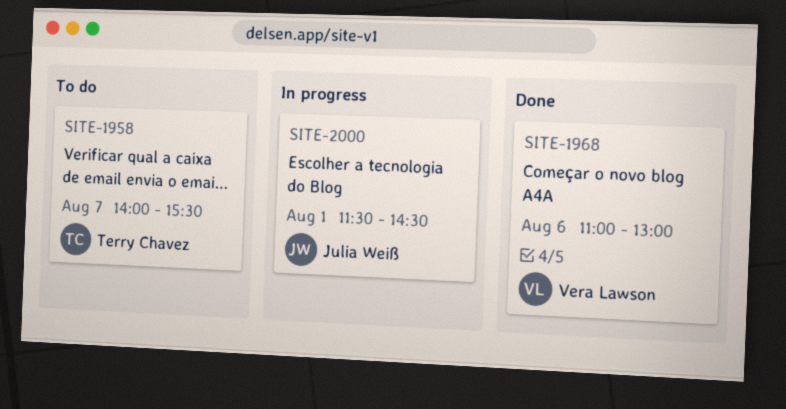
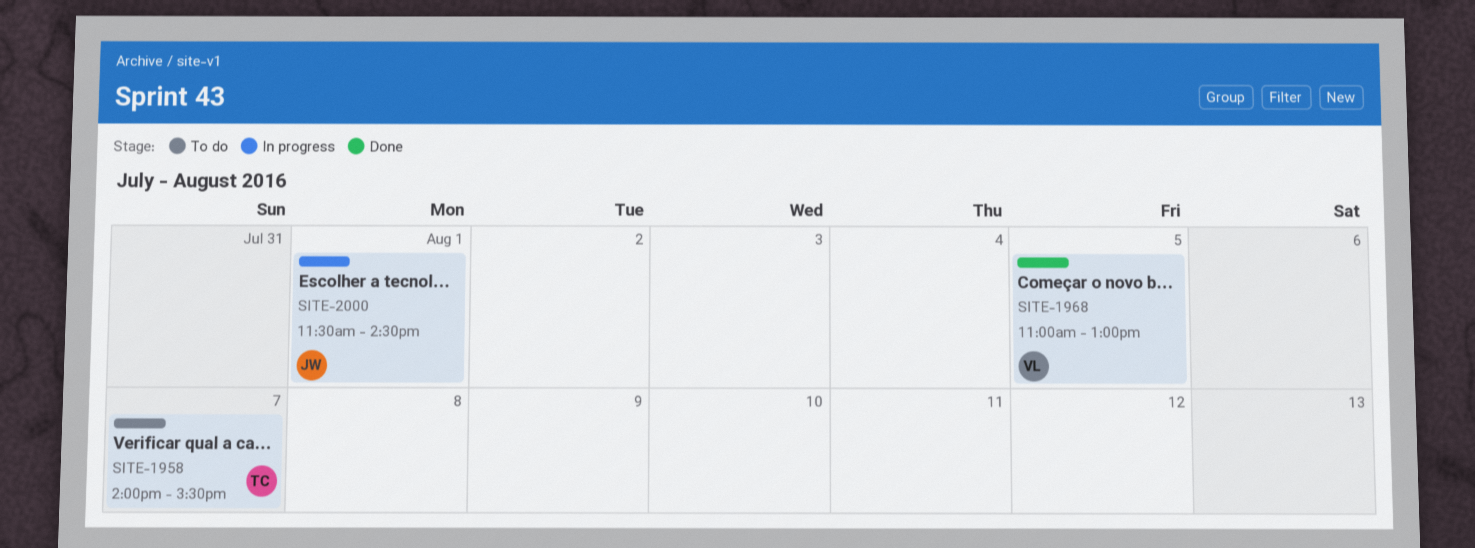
SITE-1968, day: Aug 6 -> Aug 5

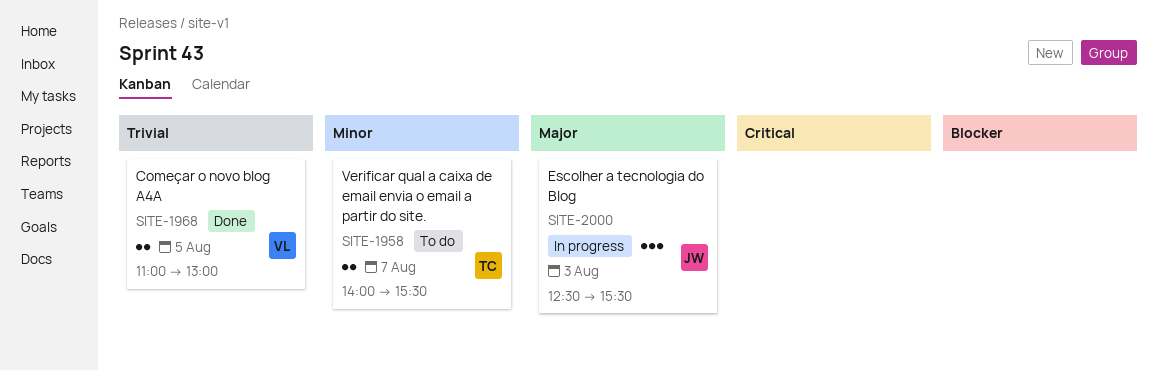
SITE-2000, day: Aug 1 -> Aug 3
SITE-2000, begins: 11:30 -> 12:30
SITE-2000, ends: 14:30 -> 15:30

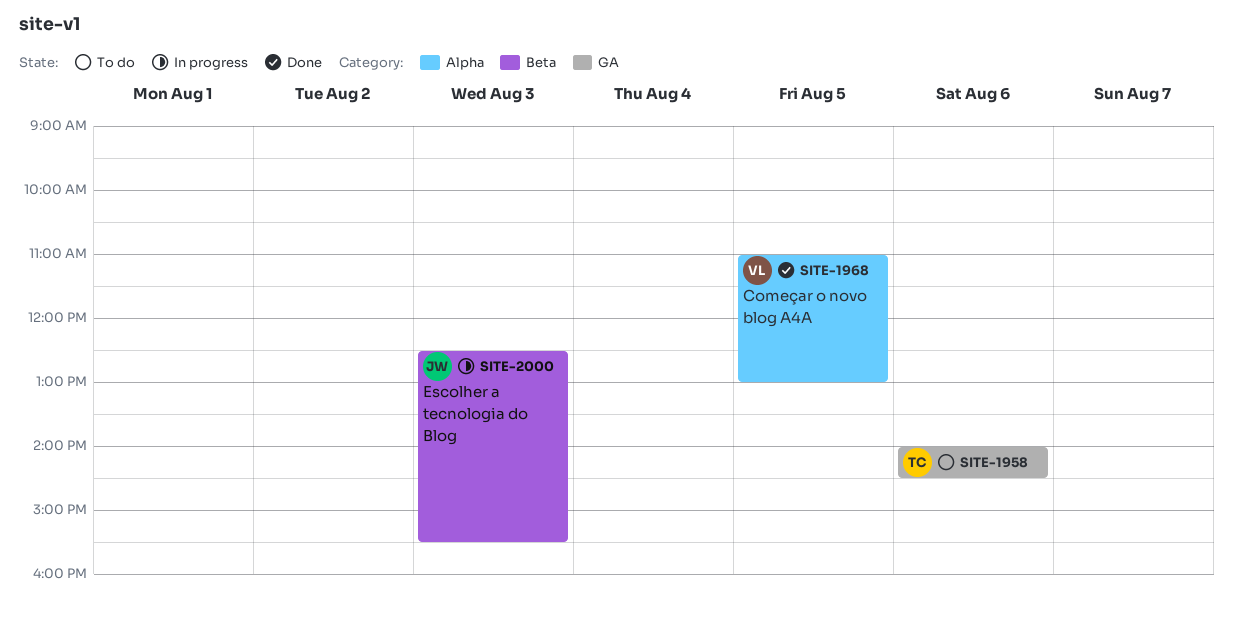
SITE-1958, day: Aug 7 -> Aug 6
SITE-1958, ends: 15:30 -> 14:30

